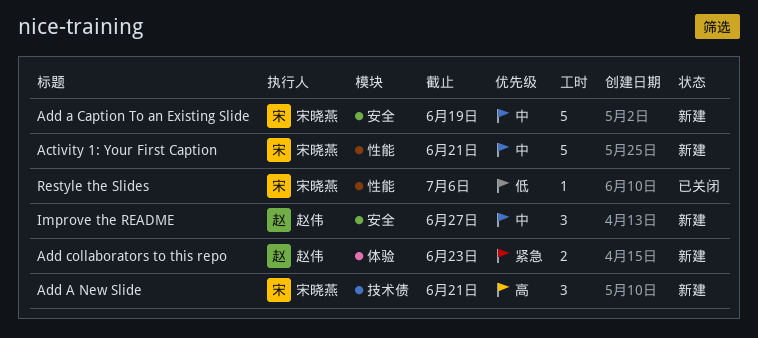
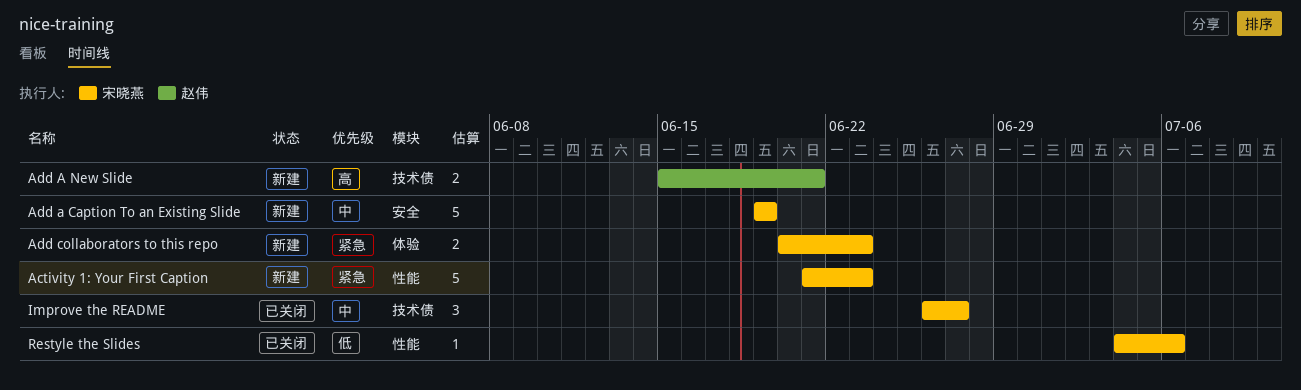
Activity 1: Your First Caption, priority: 中 -> 紧急
Activity 1: Your First Caption, due: Jun 21 -> Jun 23
Add A New Slide, owner: 宋晓燕 -> 赵伟
Add A New Slide, estimate: 3 -> 2
Add collaborators to this repo, owner: 赵伟 -> 宋晓燕
Improve the README, status: 新建 -> 已关闭
Improve the README, owner: 赵伟 -> 宋晓燕
Improve the README, label: 安全 -> 技术债

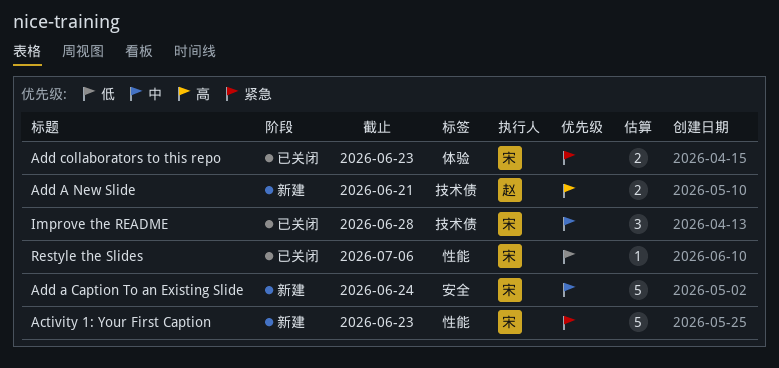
Add a Caption To an Existing Slide, due: Jun 19 -> Jun 24
Add collaborators to this repo, status: 新建 -> 已关闭
Improve the README, due: Jun 27 -> Jun 28

